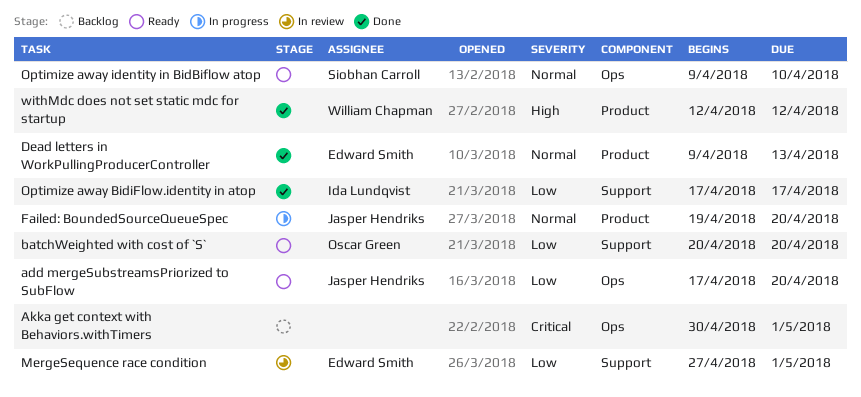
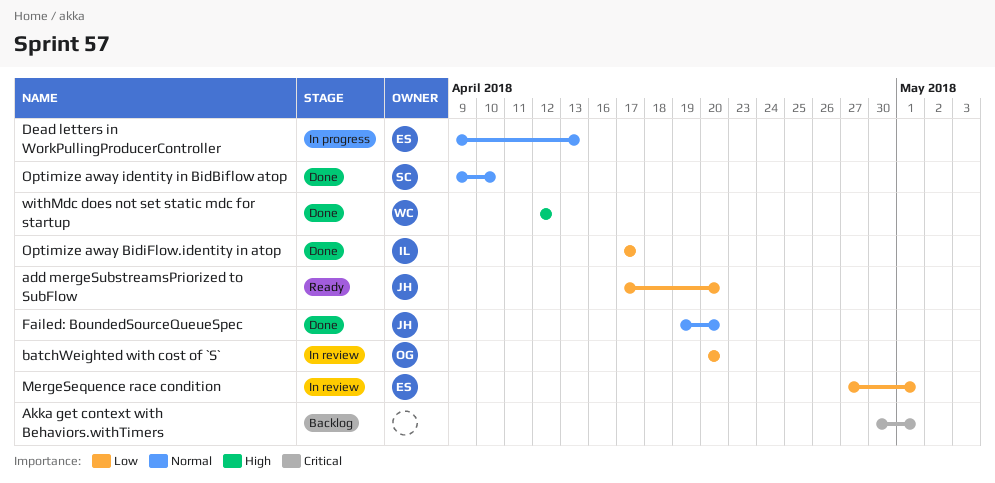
batchWeighted with cost of `S`, status: Ready -> In review
Dead letters in WorkPullingProducerController, status: Done -> In progress
Failed: BoundedSourceQueueSpec, status: In progress -> Done
Optimize away identity in BidBiflow atop, status: Ready -> Done

